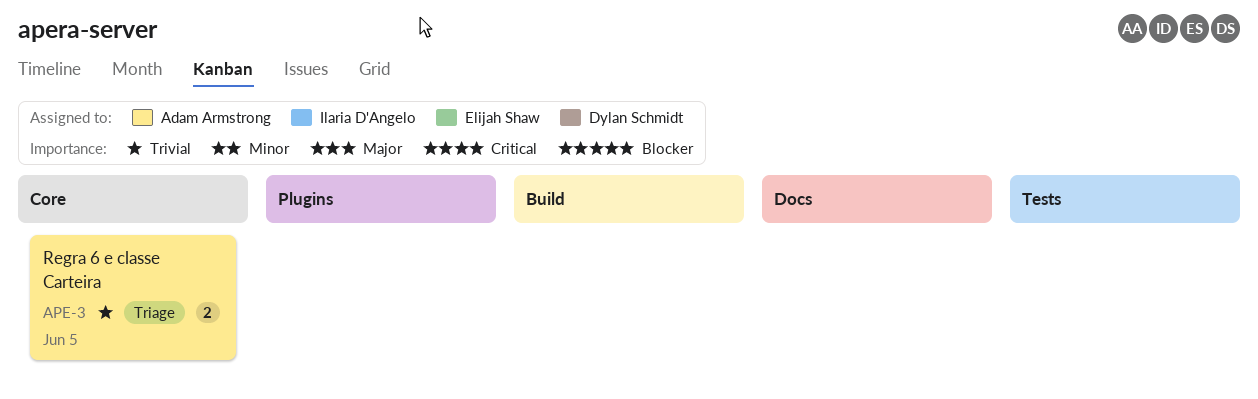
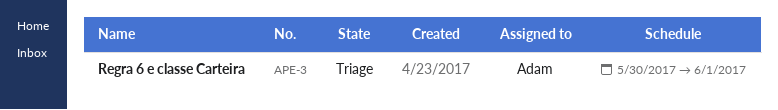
APE-3, due: Jun 5 -> Jun 1

